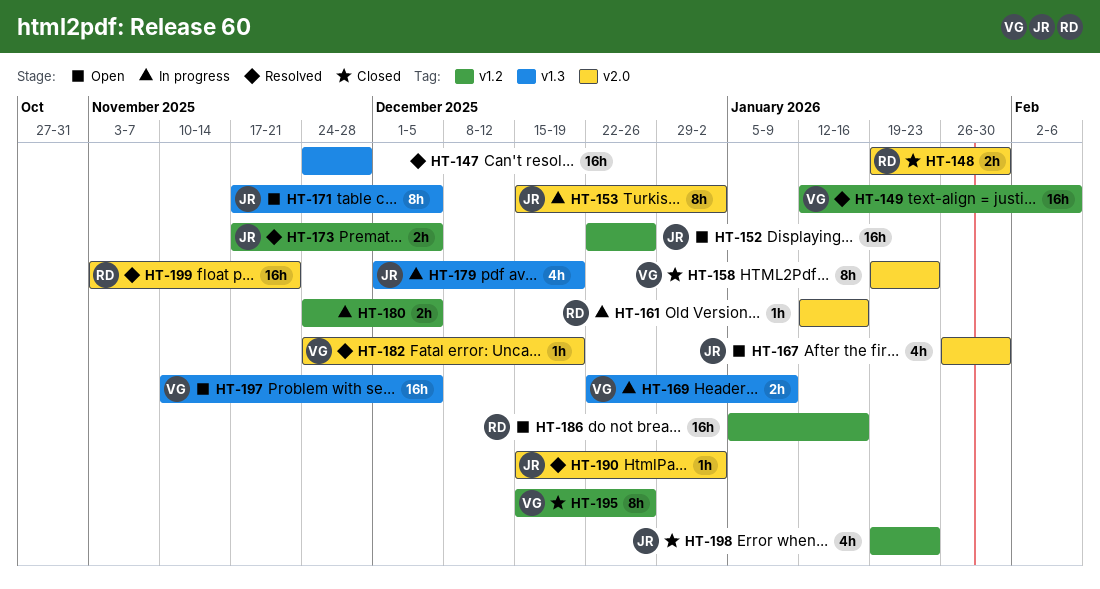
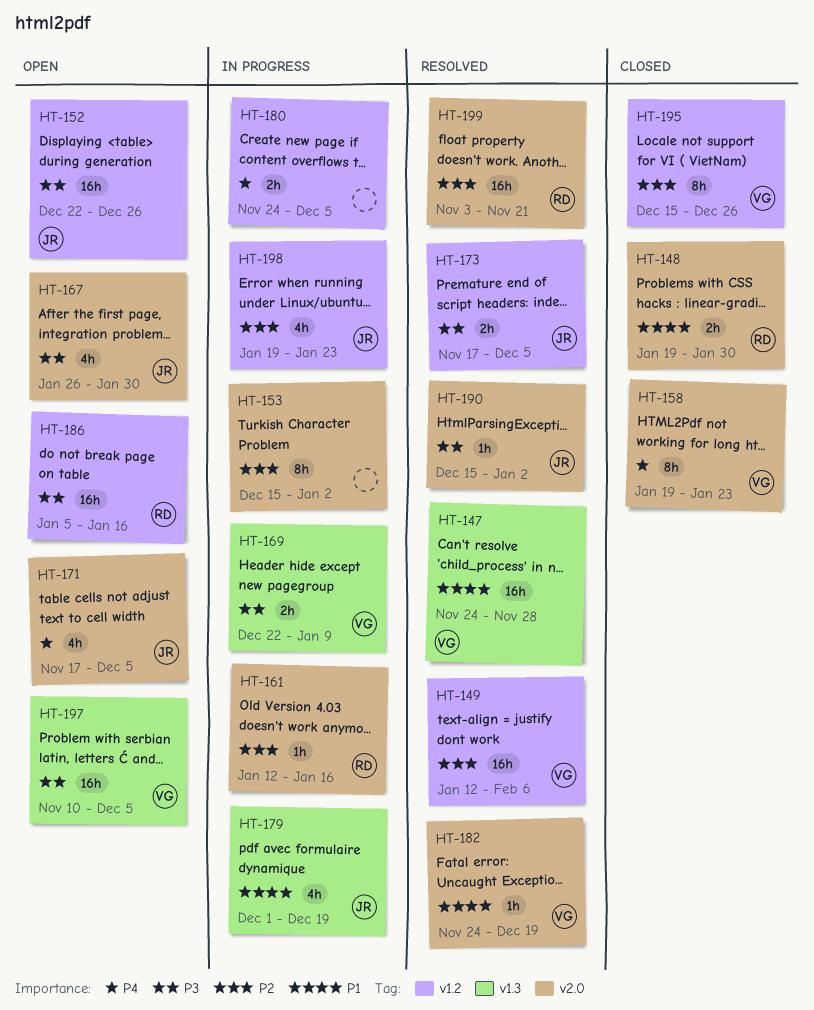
HT-147, owner: none -> VG
HT-153, owner: JR -> none
HT-171, label: v1.3 -> v2.0
HT-171, estimate: 8h -> 4h
HT-198, status: Closed -> In progress

